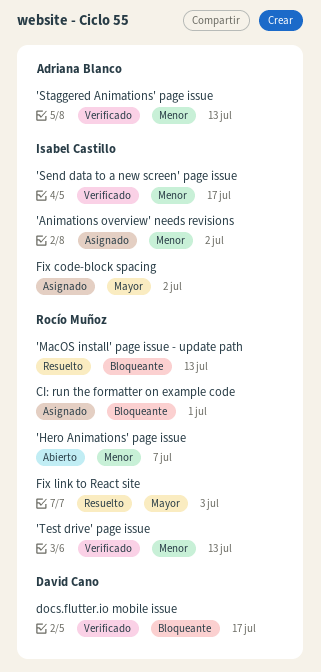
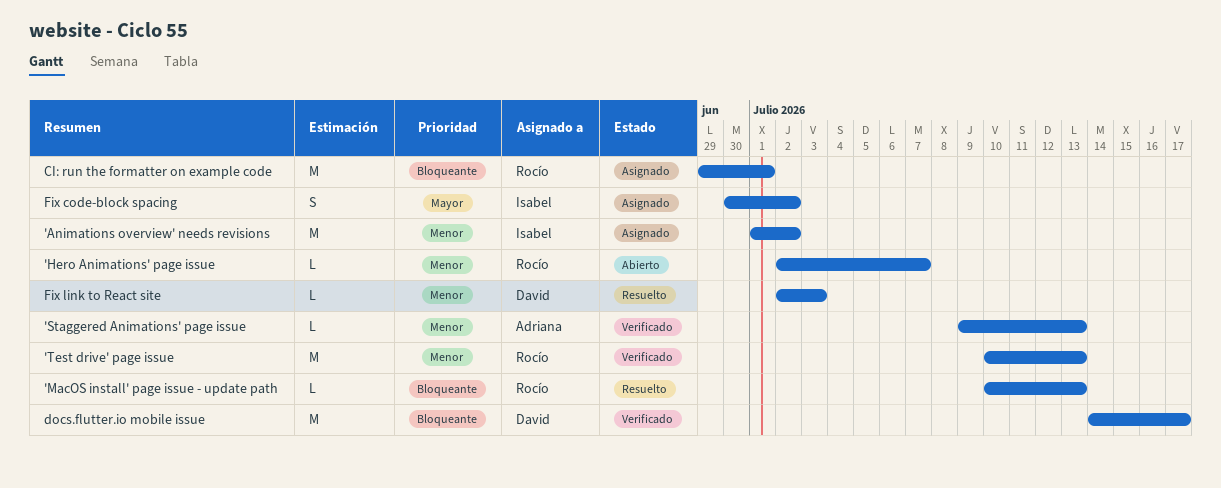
'Send data to a new screen' page issue: present -> none
Fix link to React site, owner: Rocío Muñoz -> David Cano
Fix link to React site, priority: Mayor -> Menor

